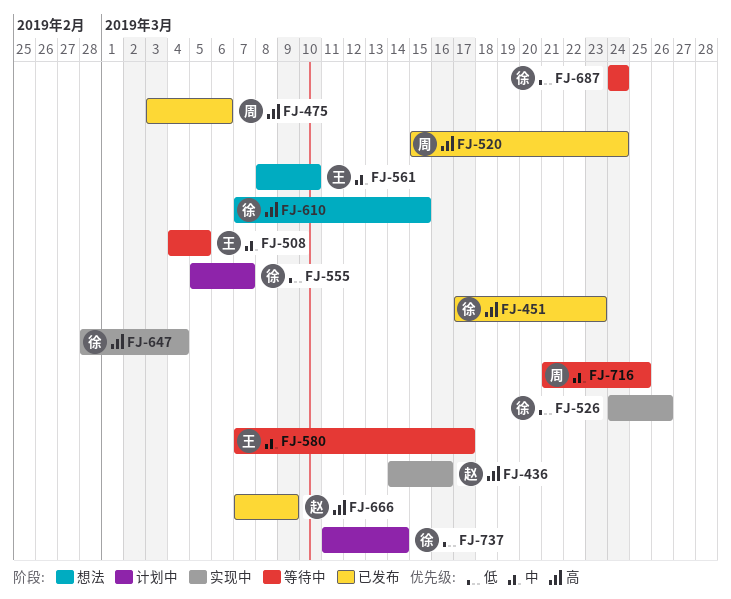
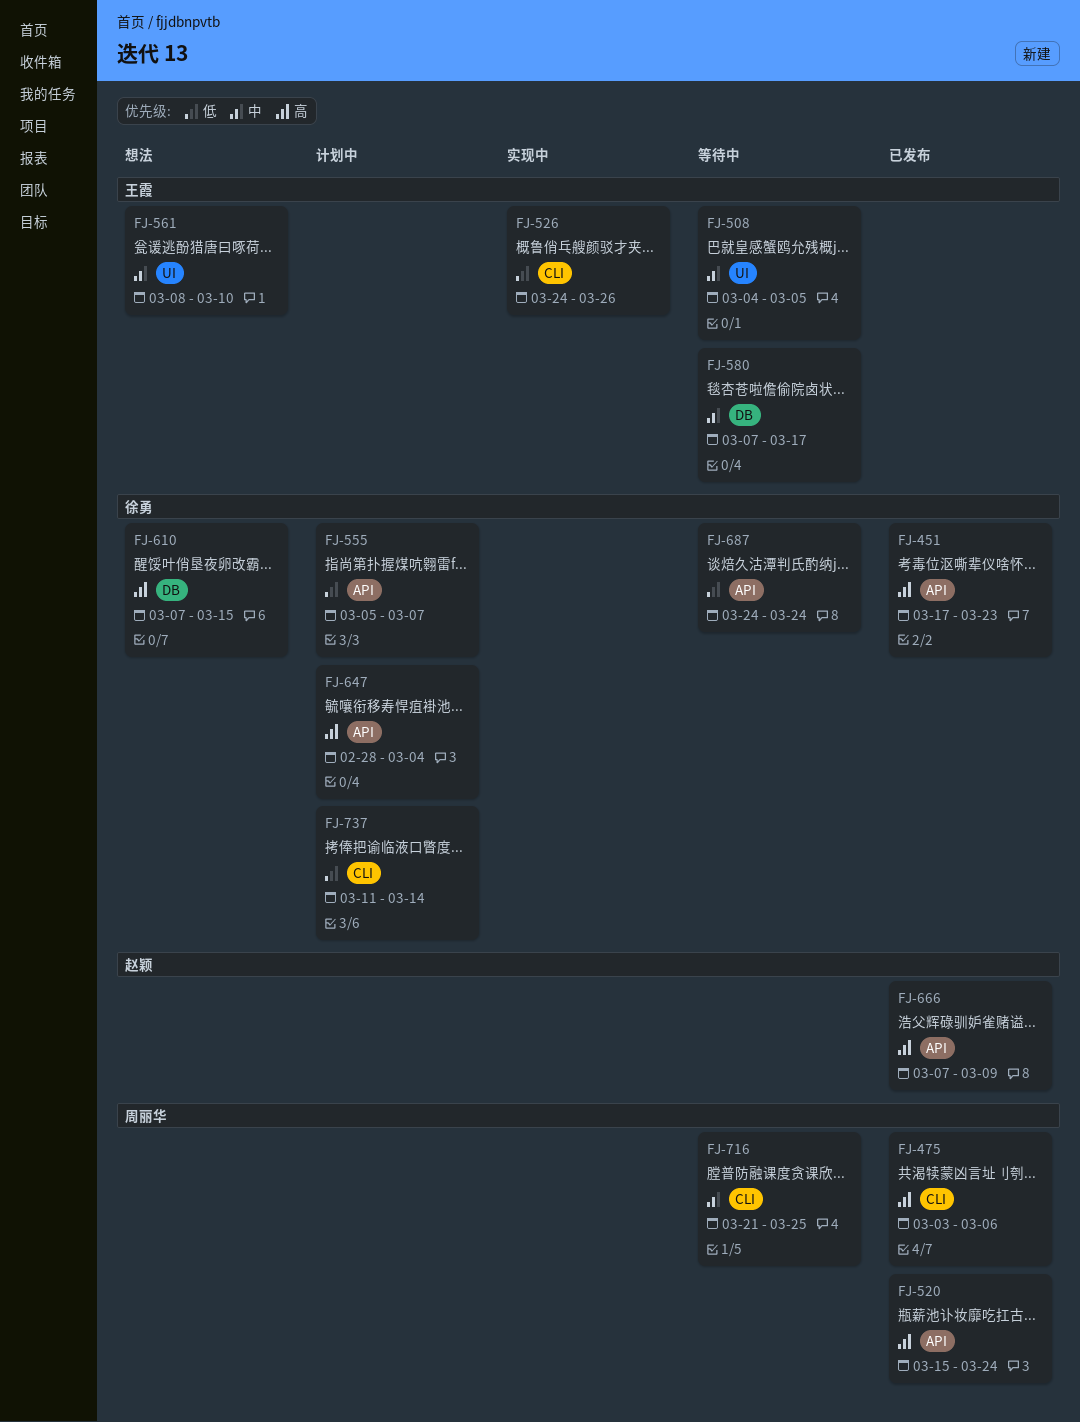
FJ-436: present -> none
FJ-526, owner: 徐勇 -> 王霞
FJ-647, status: 实现中 -> 计划中

